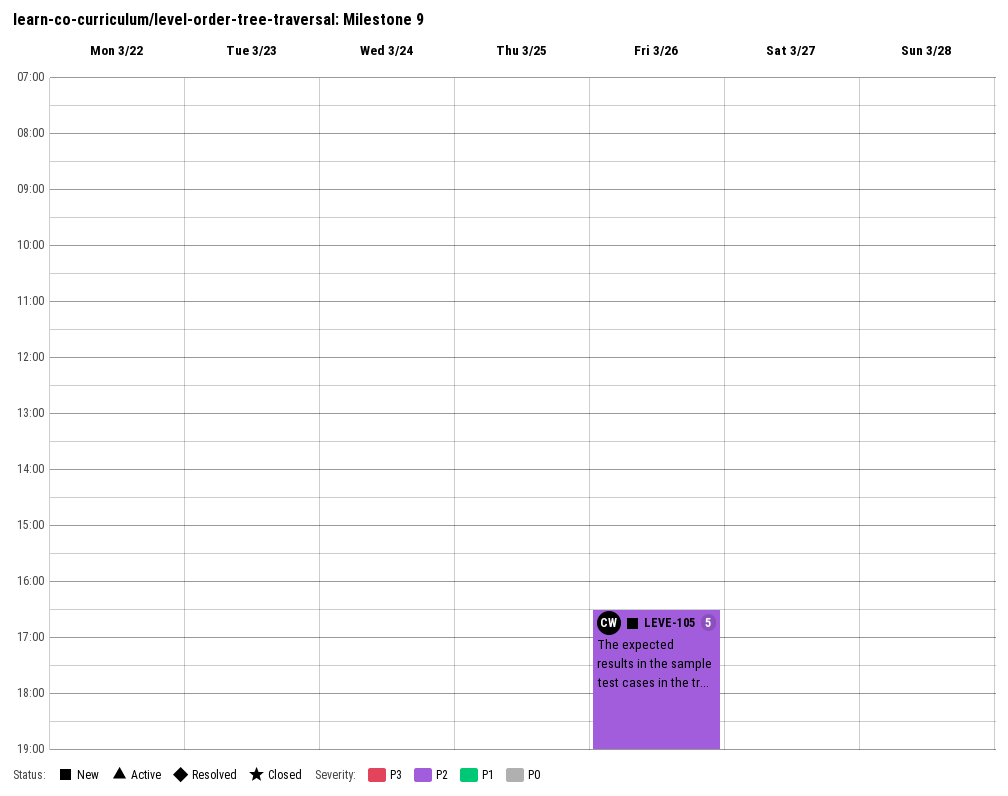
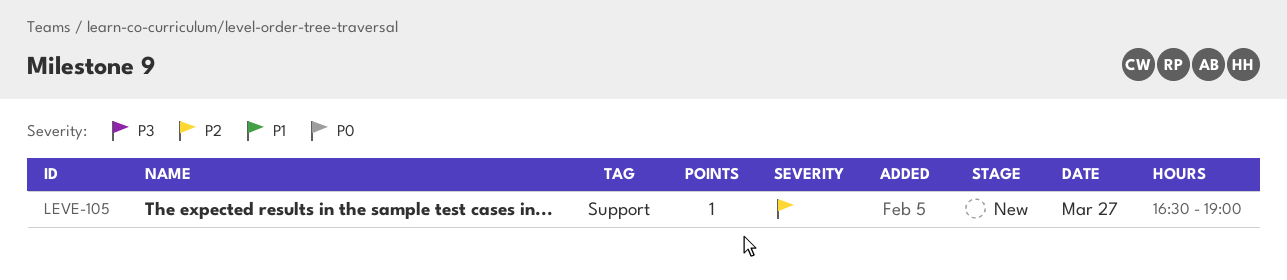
LEVE-105, estimate: 5 -> 1
LEVE-105, day: Mar 26 -> Mar 27

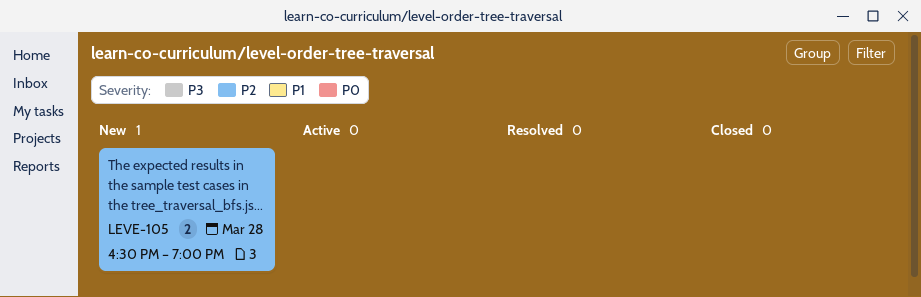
LEVE-105, estimate: 1 -> 2
LEVE-105, day: Mar 27 -> Mar 28

